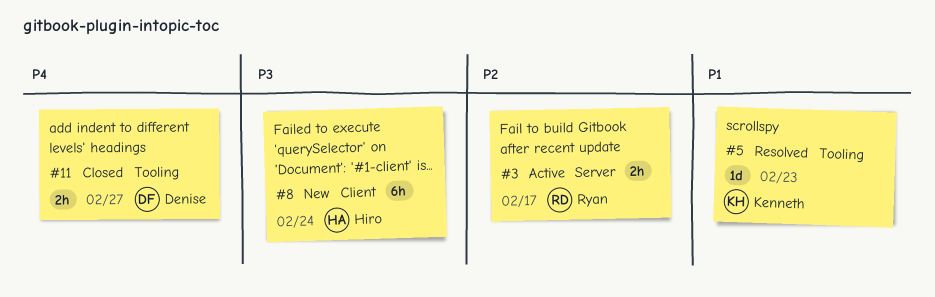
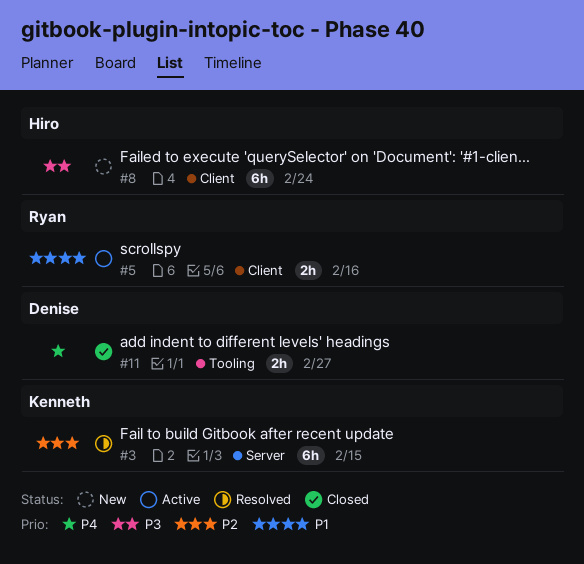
#3, status: Active -> Resolved
#3, owner: Ryan -> Kenneth
#3, estimate: 2h -> 6h
#3, due: Feb 17 -> Feb 15
#5, status: Resolved -> Active
#5, owner: Kenneth -> Ryan
#5, label: Tooling -> Client
#5, estimate: 1d -> 2h
#5, due: Feb 23 -> Feb 16

